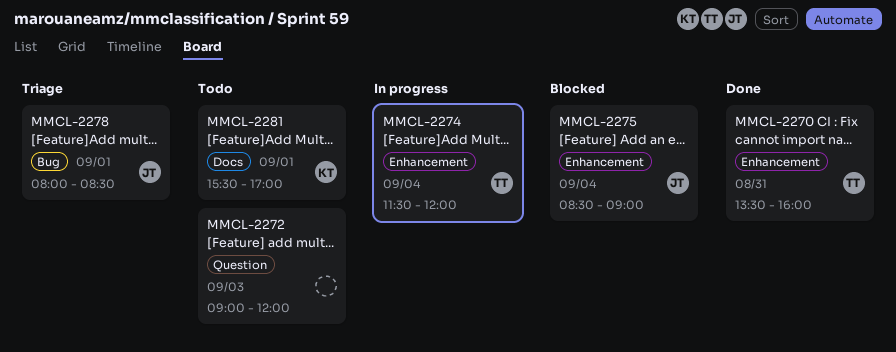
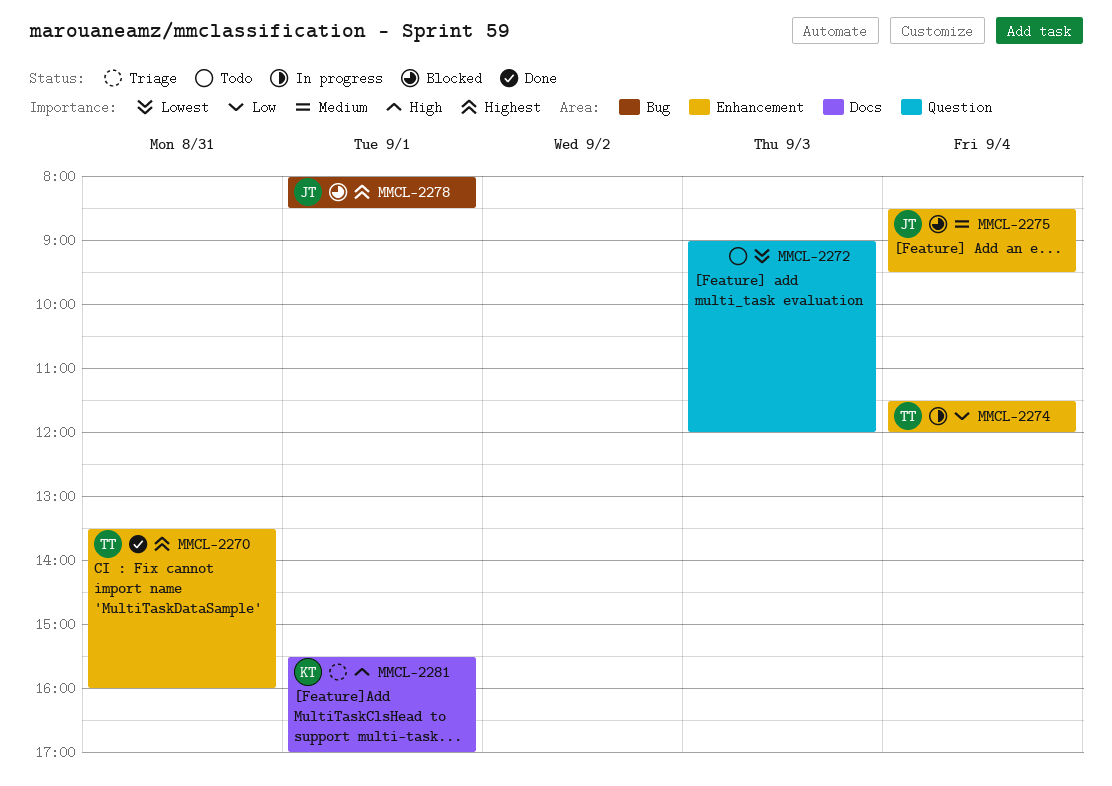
MMCL-2275, ends: 09:00 -> 09:30
MMCL-2278, status: Triage -> Blocked
MMCL-2281, status: Todo -> Triage

